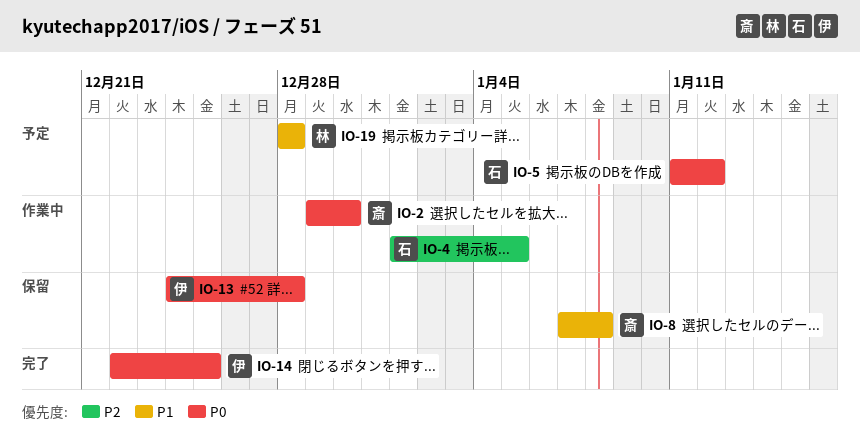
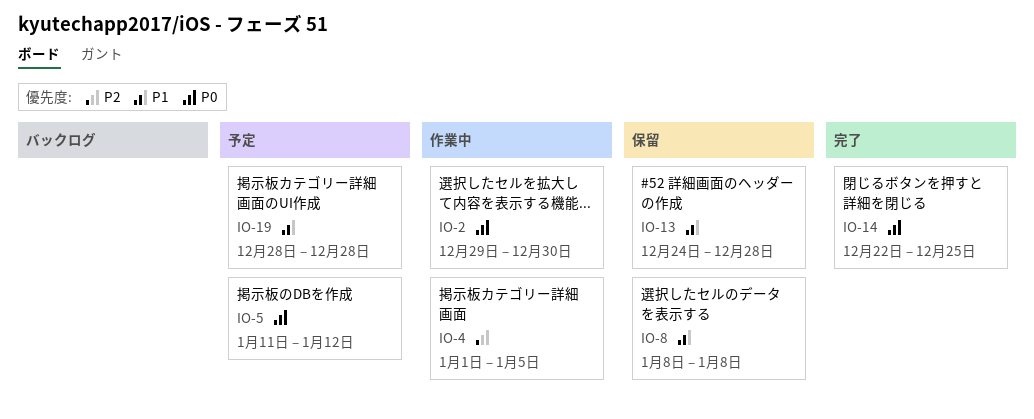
IO-8, start: Jan 7 -> Jan 8
IO-13, priority: P0 -> P1

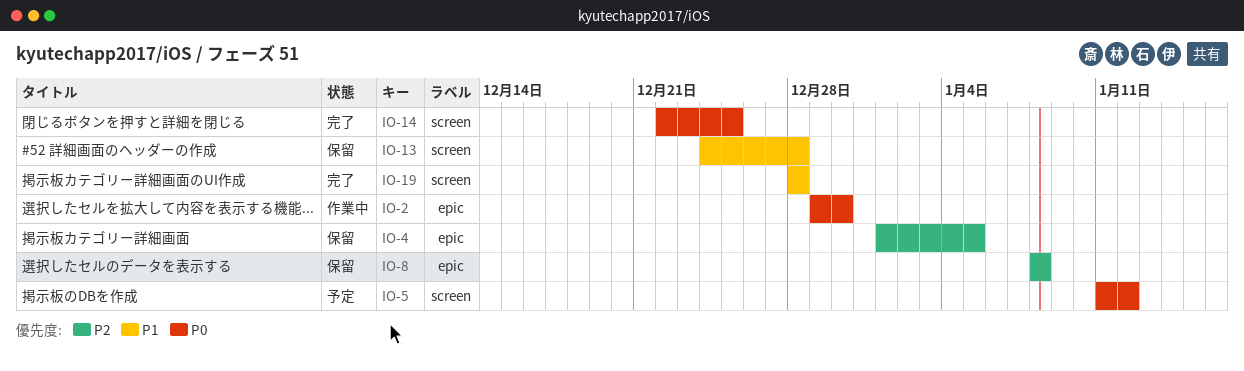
IO-4, status: 作業中 -> 保留
IO-8, priority: P1 -> P2
IO-19, status: 予定 -> 完了

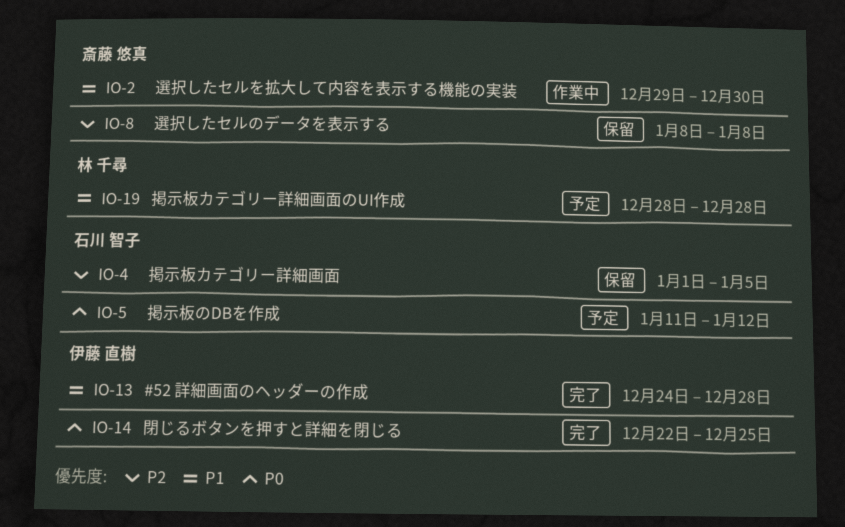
IO-2, priority: P0 -> P1
IO-13, status: 保留 -> 完了
IO-19, status: 完了 -> 予定

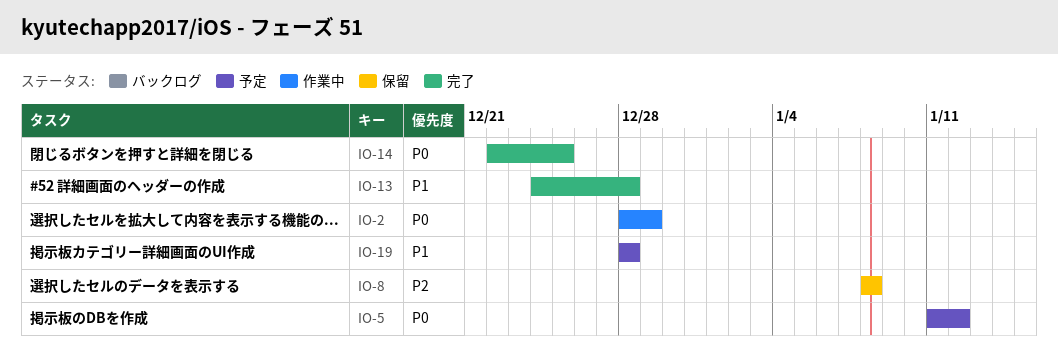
IO-2, priority: P1 -> P0
IO-2, start: Dec 29 -> Dec 28
IO-2, due: Dec 30 -> Dec 29
IO-4: present -> none

